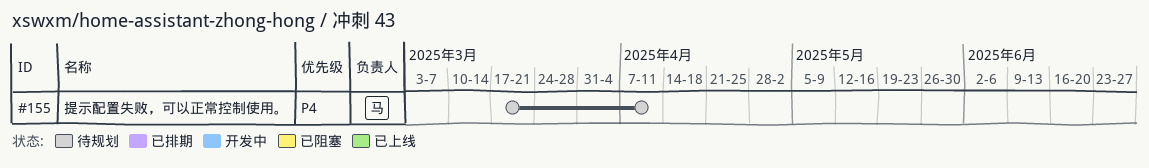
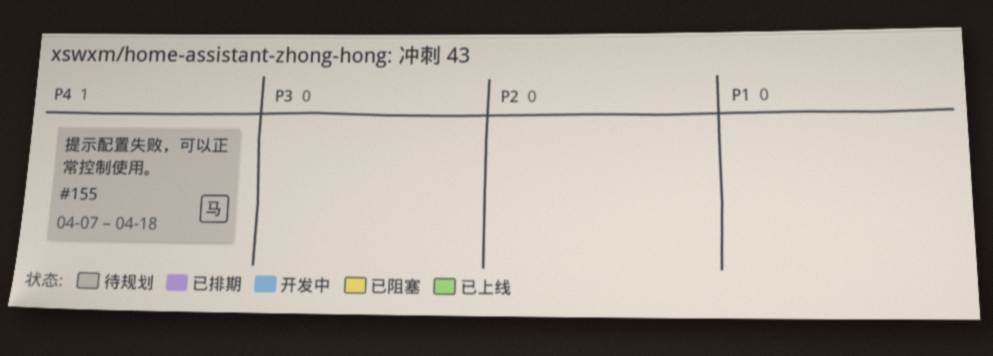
#155, start: Mar 17 -> Apr 7
#155, due: Apr 11 -> Apr 18

